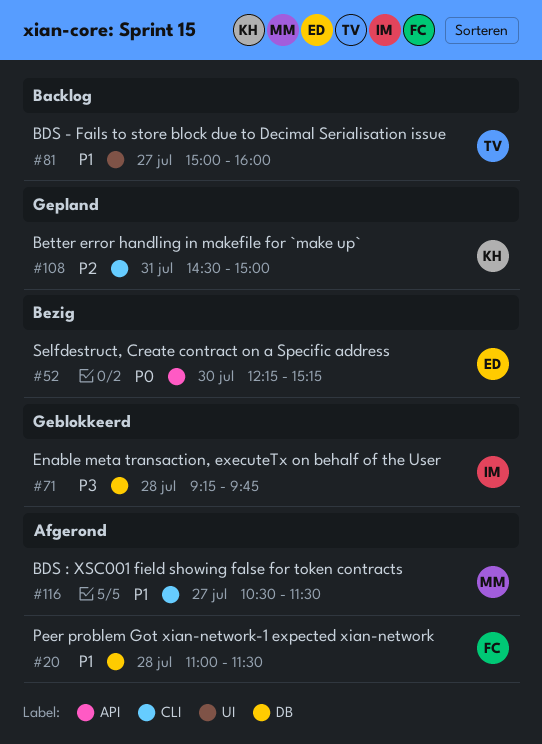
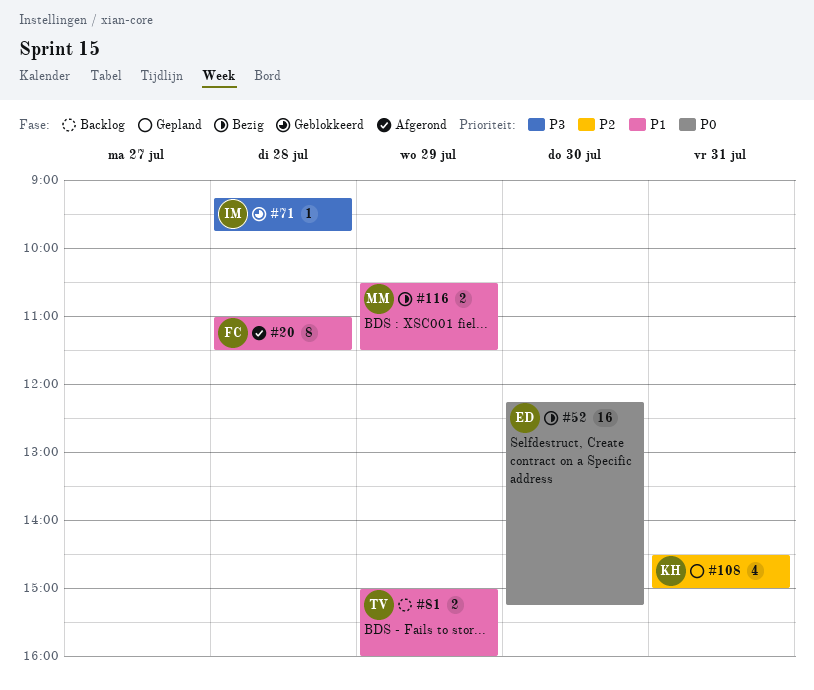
#81, day: Jul 27 -> Jul 29
#116, status: Afgerond -> Bezig
#116, day: Jul 27 -> Jul 29

